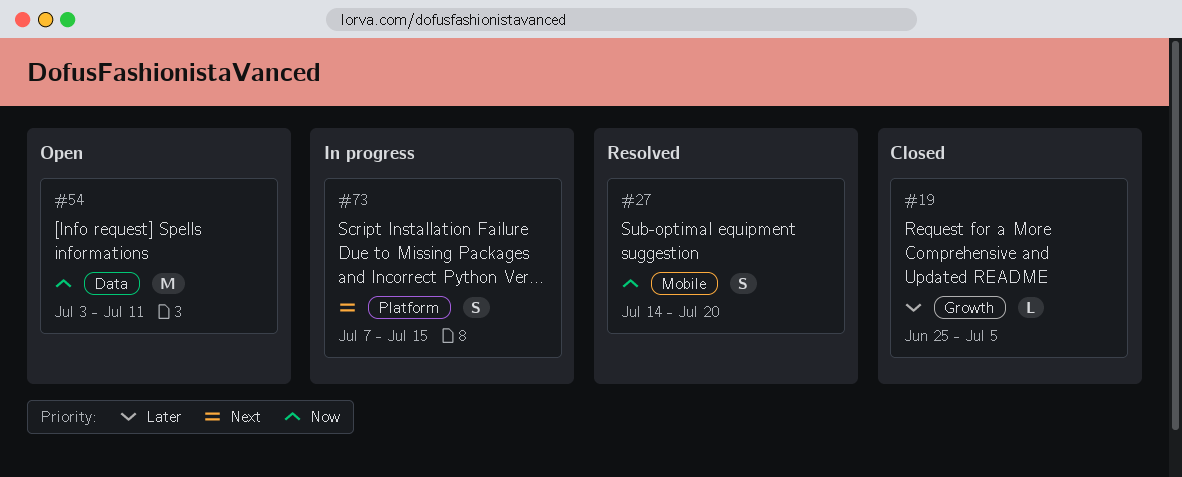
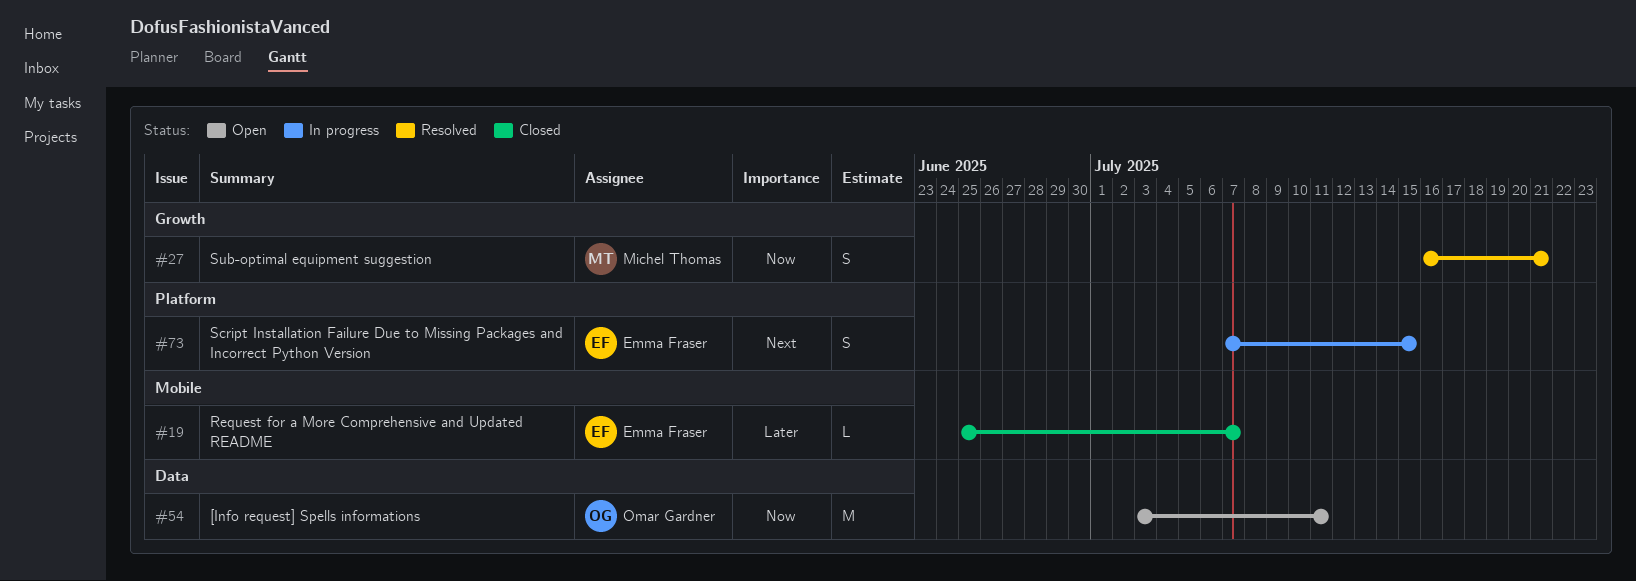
#19, label: Growth -> Mobile
#19, due: Jul 5 -> Jul 7
#27, label: Mobile -> Growth
#27, start: Jul 14 -> Jul 16
#27, due: Jul 20 -> Jul 21

